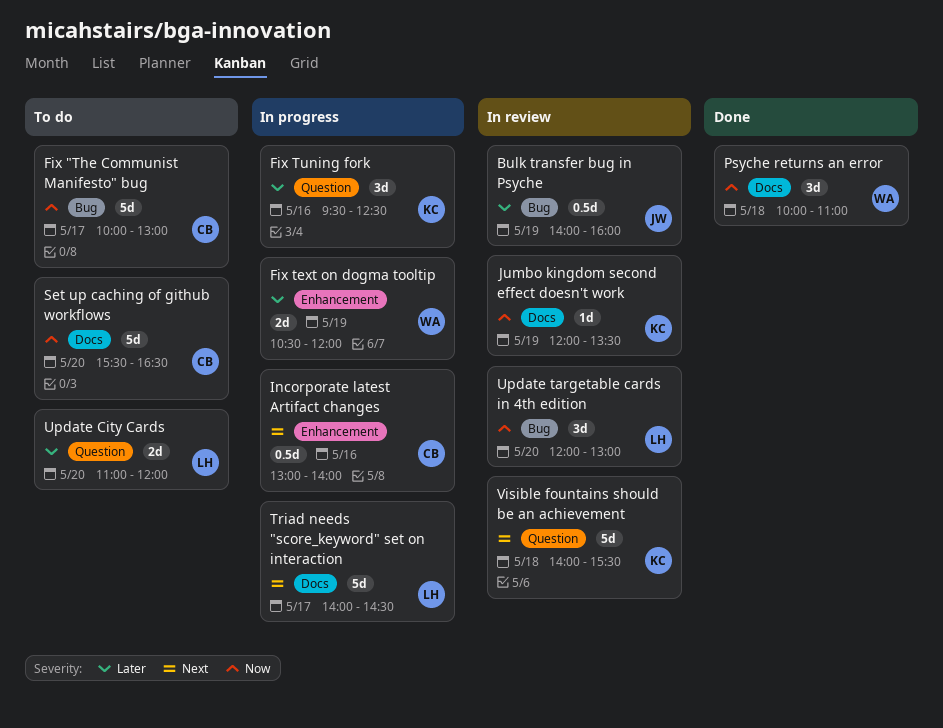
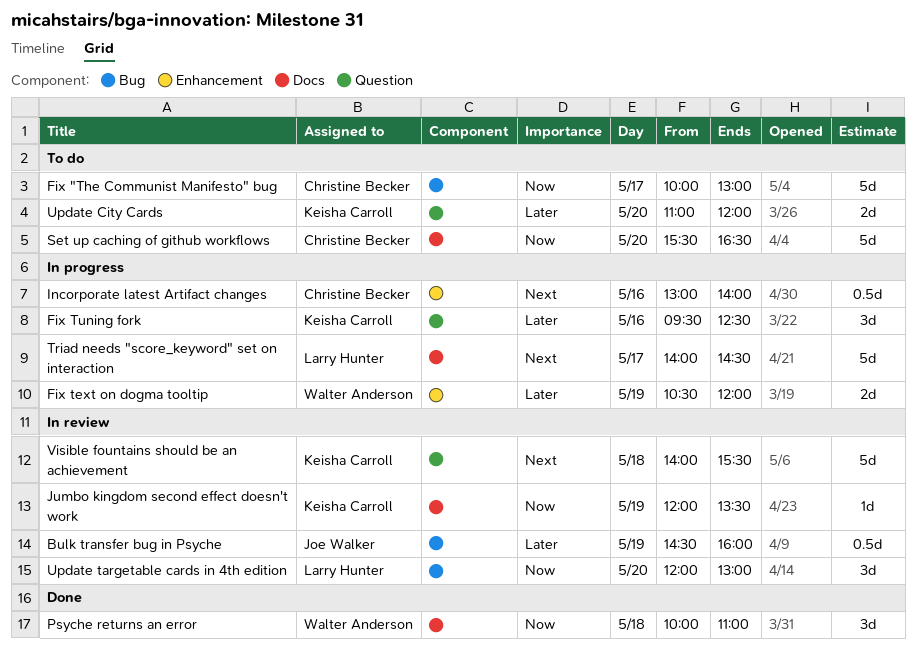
Bulk transfer bug in Psyche, begins: 14:00 -> 14:30
Update City Cards, owner: Larry Hunter -> Keisha Carroll

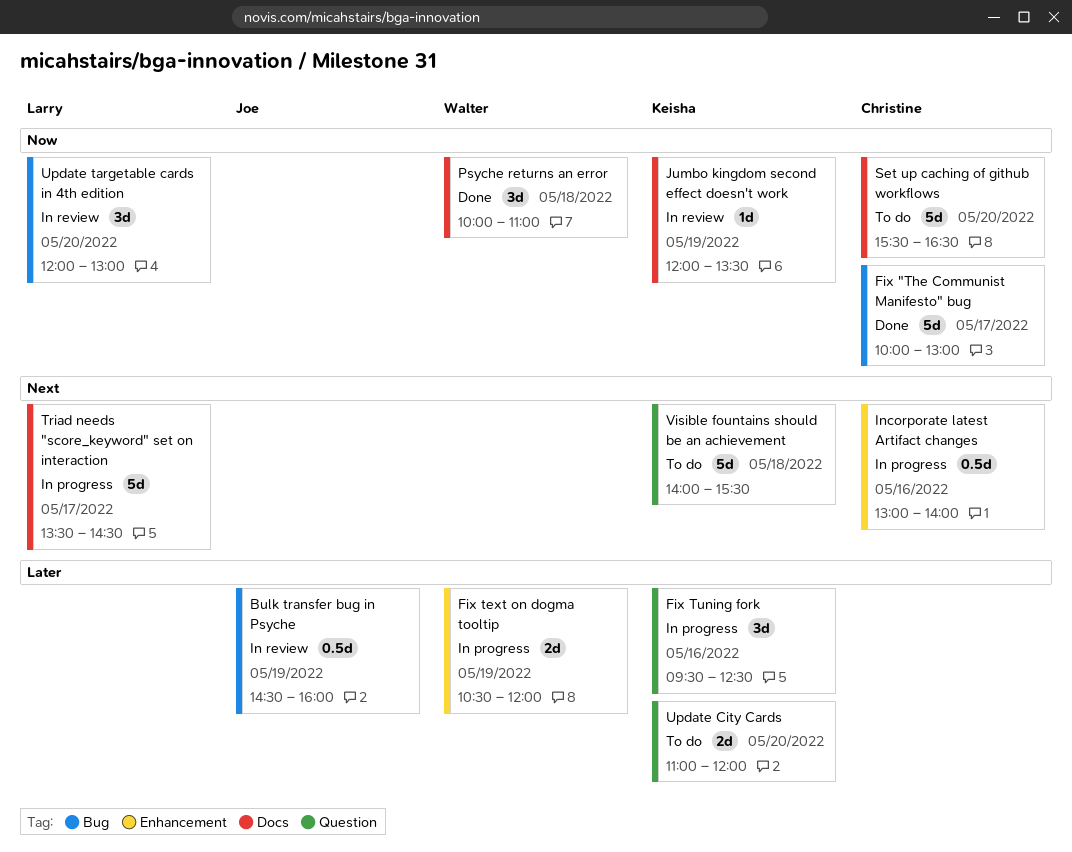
Fix "The Communist Manifesto" bug, status: To do -> Done
Triad needs "score_keyword" set on interaction, begins: 14:00 -> 13:30
Visible fountains should be an achievement, status: In review -> To do

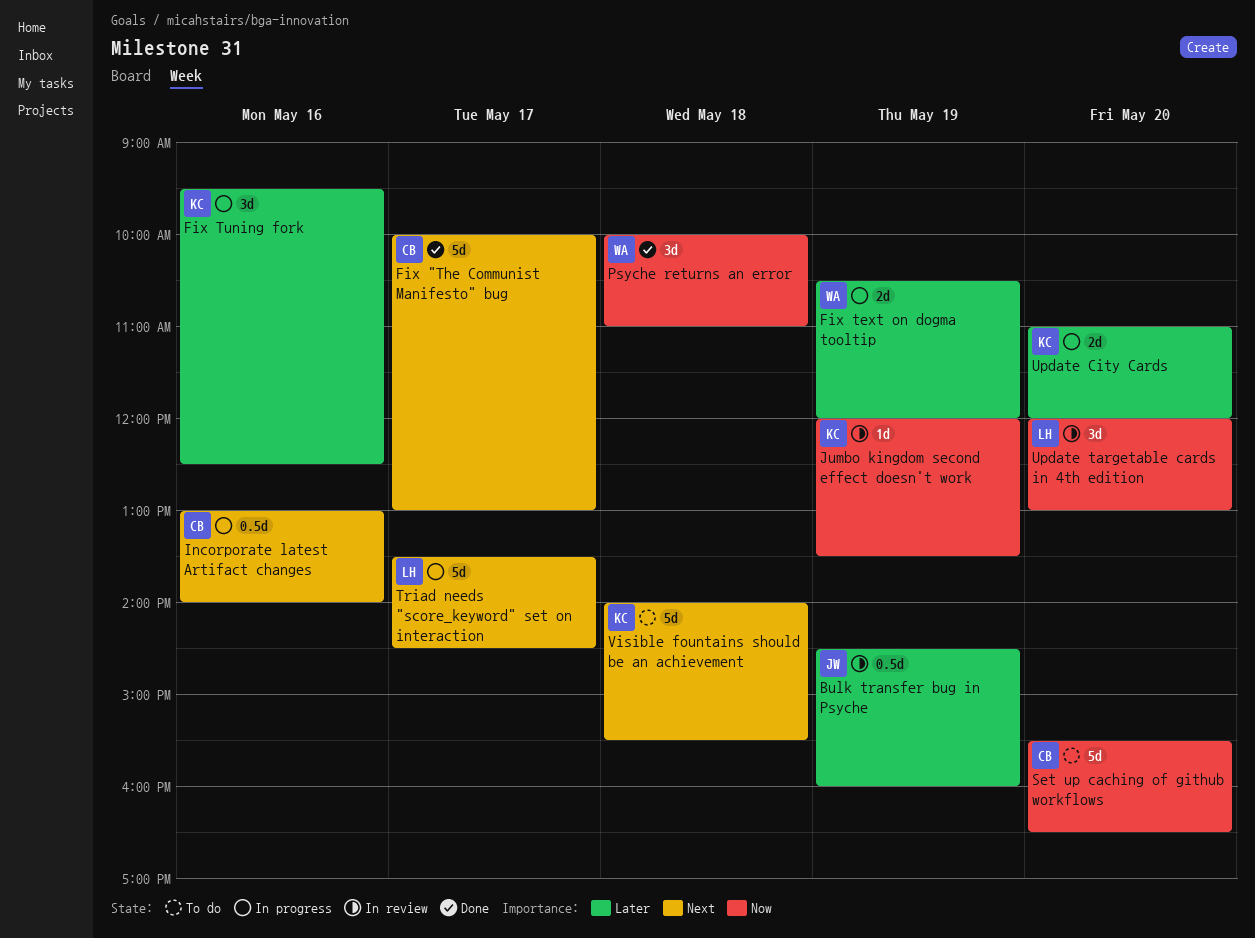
Fix "The Communist Manifesto" bug, priority: Now -> Next
Update City Cards, status: To do -> In progress

